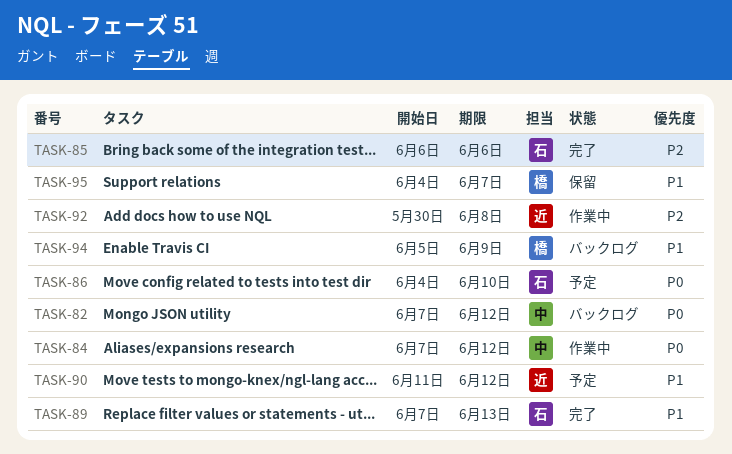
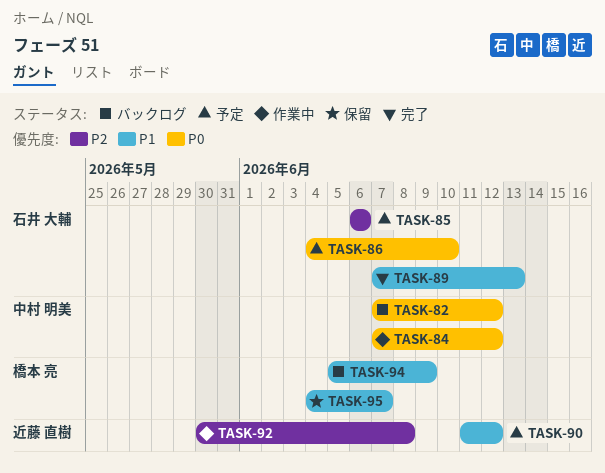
TASK-85, status: 完了 -> 予定

